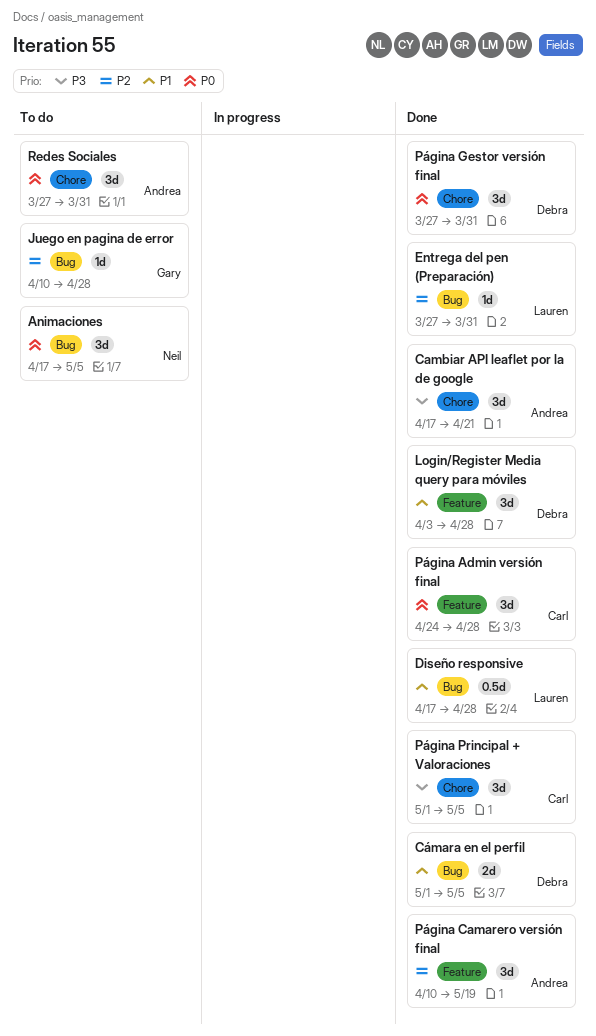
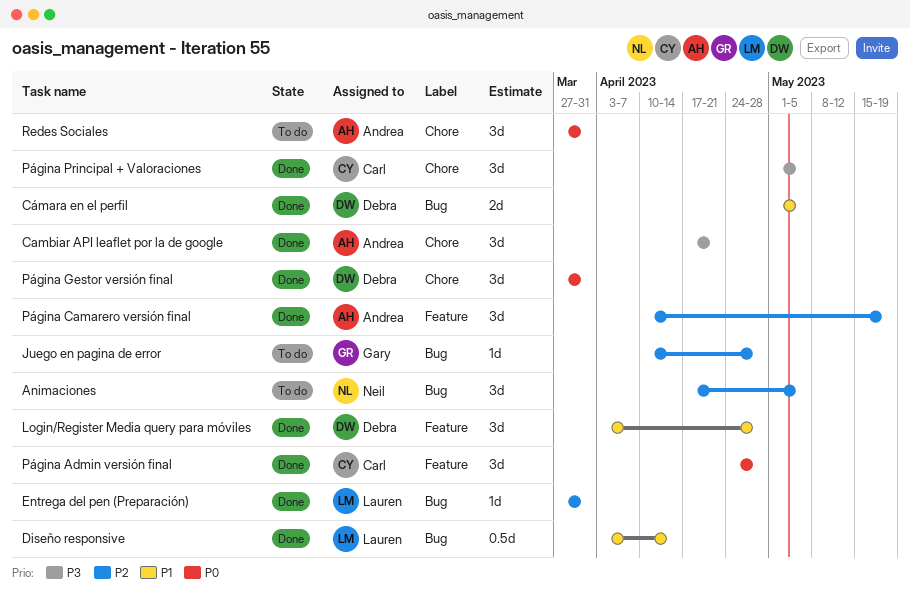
Animaciones, priority: P0 -> P2
Diseño responsive, start: Apr 17 -> Apr 3
Diseño responsive, due: Apr 28 -> Apr 14

